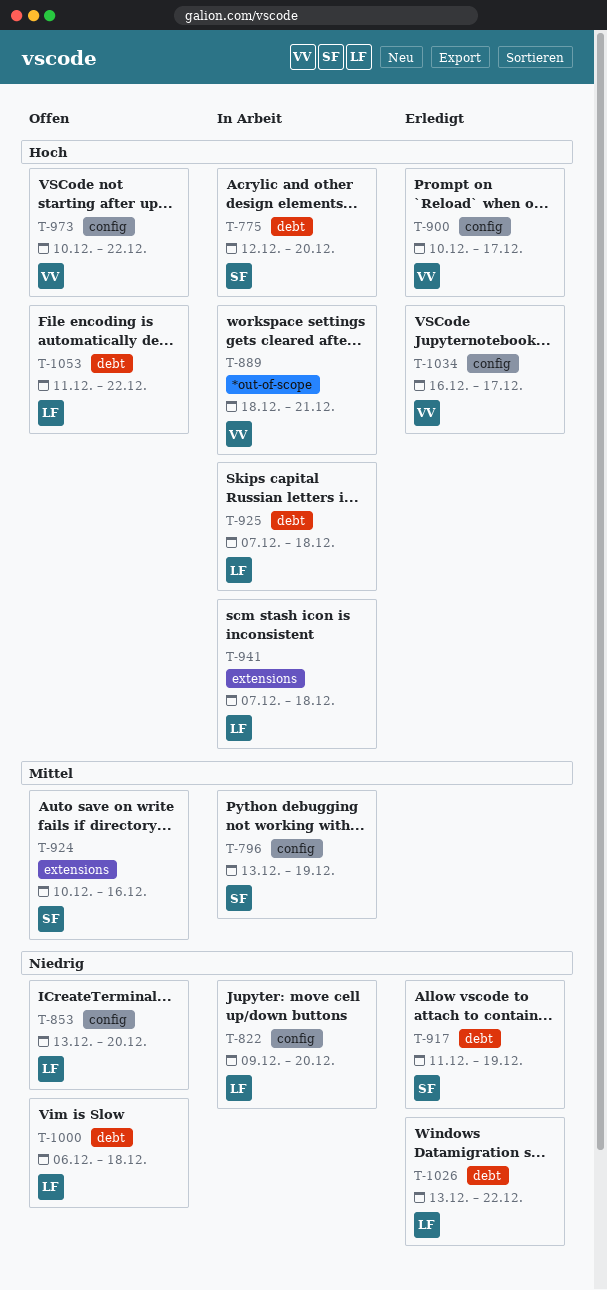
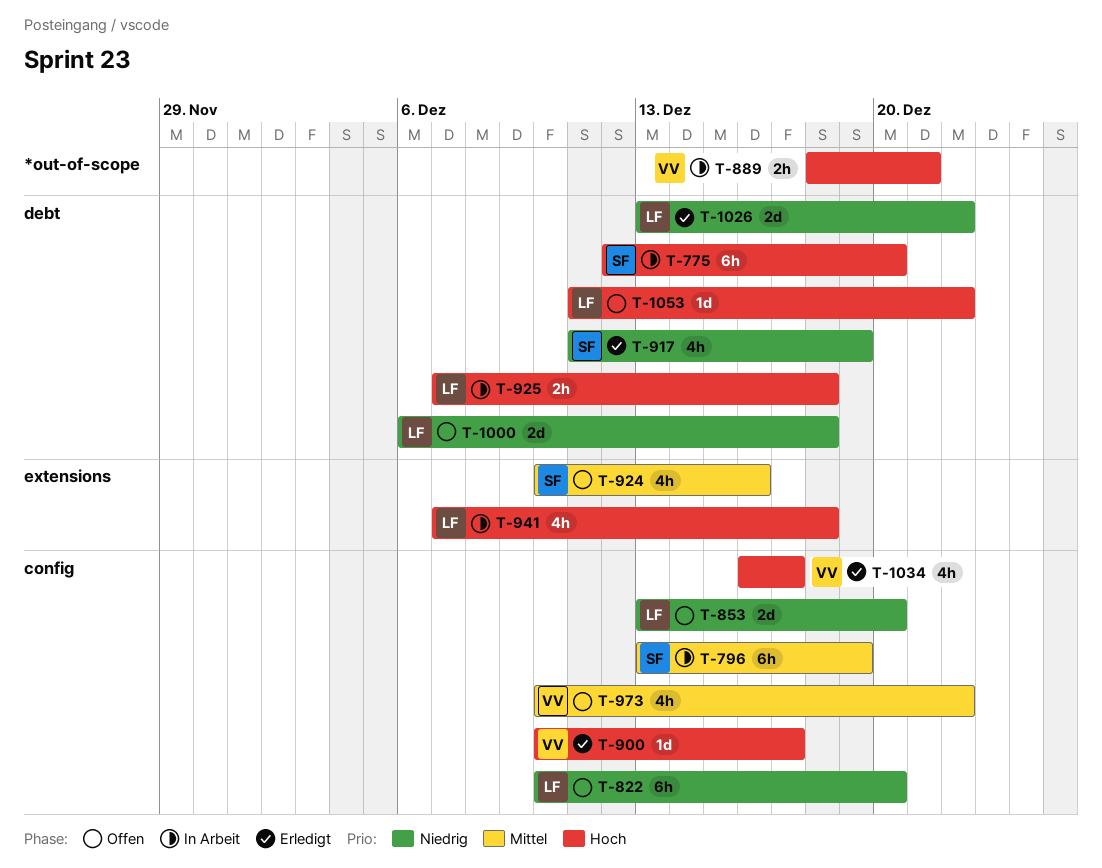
T-822, status: In Arbeit -> Offen
T-822, start: Dec 9 -> Dec 10
T-973, priority: Hoch -> Mittel

